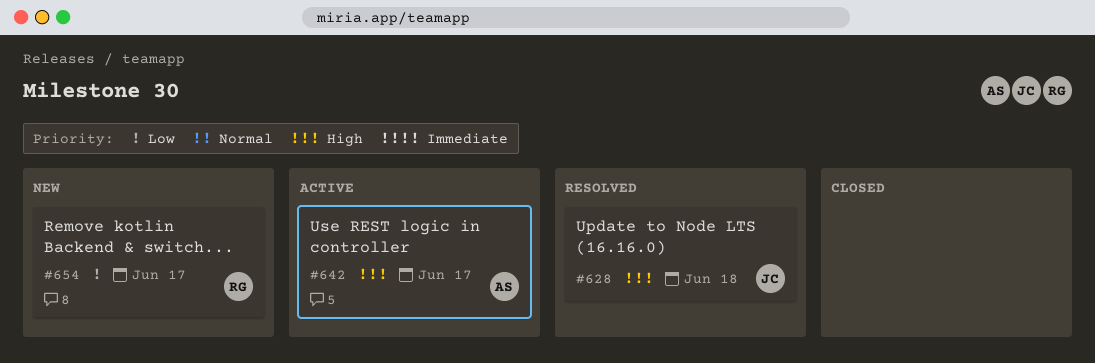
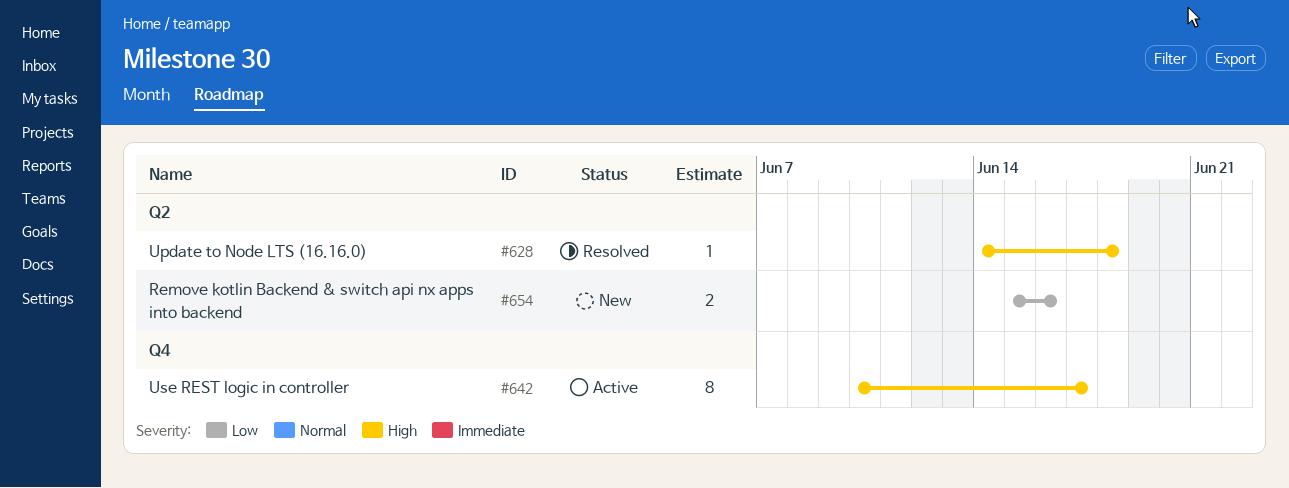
#654, due: Jun 17 -> Jun 16

